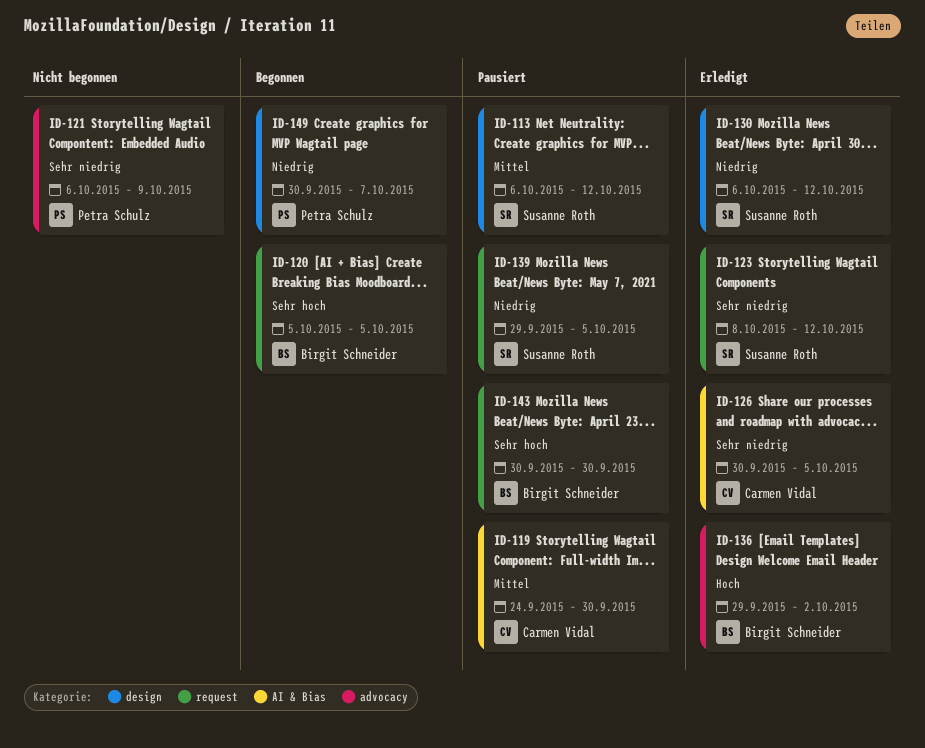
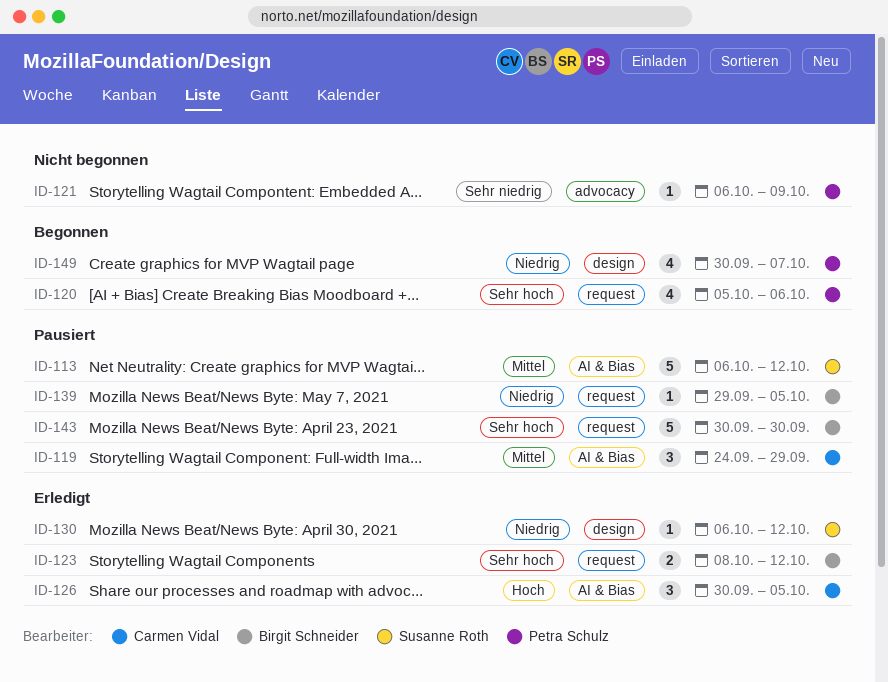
ID-113, label: design -> AI & Bias
ID-119, due: Sep 30 -> Sep 29
ID-120, owner: Birgit Schneider -> Petra Schulz
ID-120, due: Oct 5 -> Oct 6
ID-123, owner: Susanne Roth -> Birgit Schneider
ID-123, priority: Sehr niedrig -> Sehr hoch
ID-126, priority: Sehr niedrig -> Hoch
ID-136: present -> none
ID-139, owner: Susanne Roth -> Birgit Schneider

